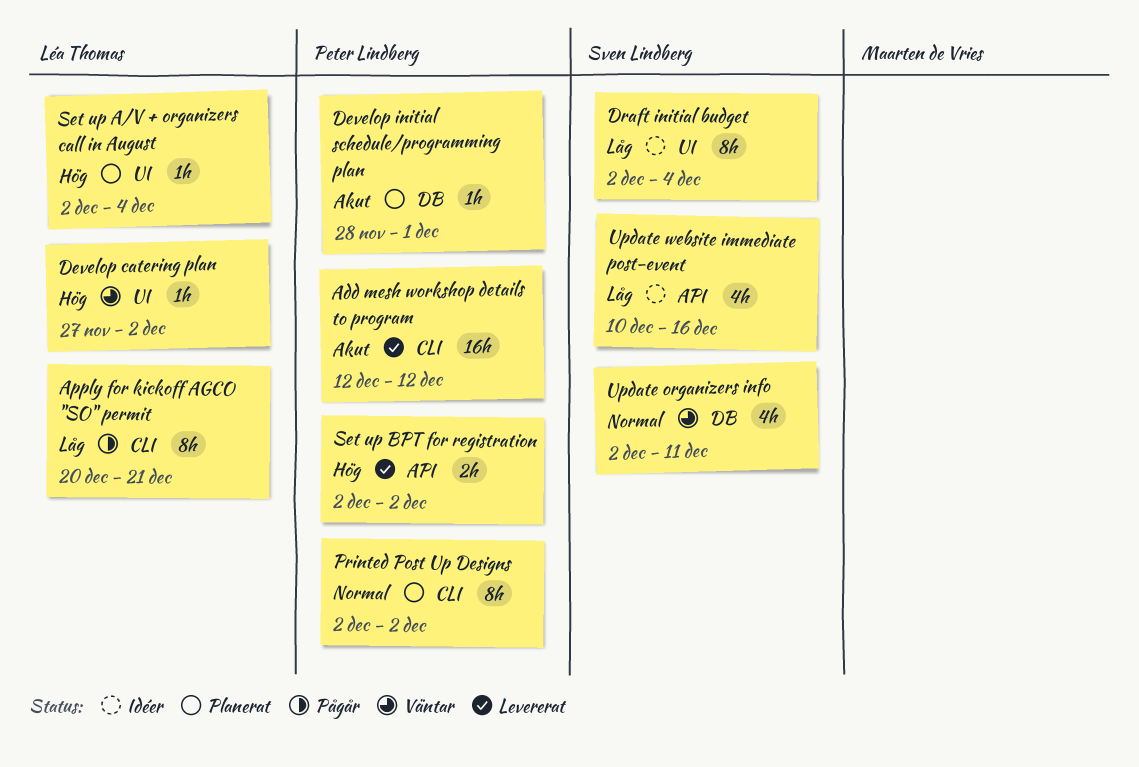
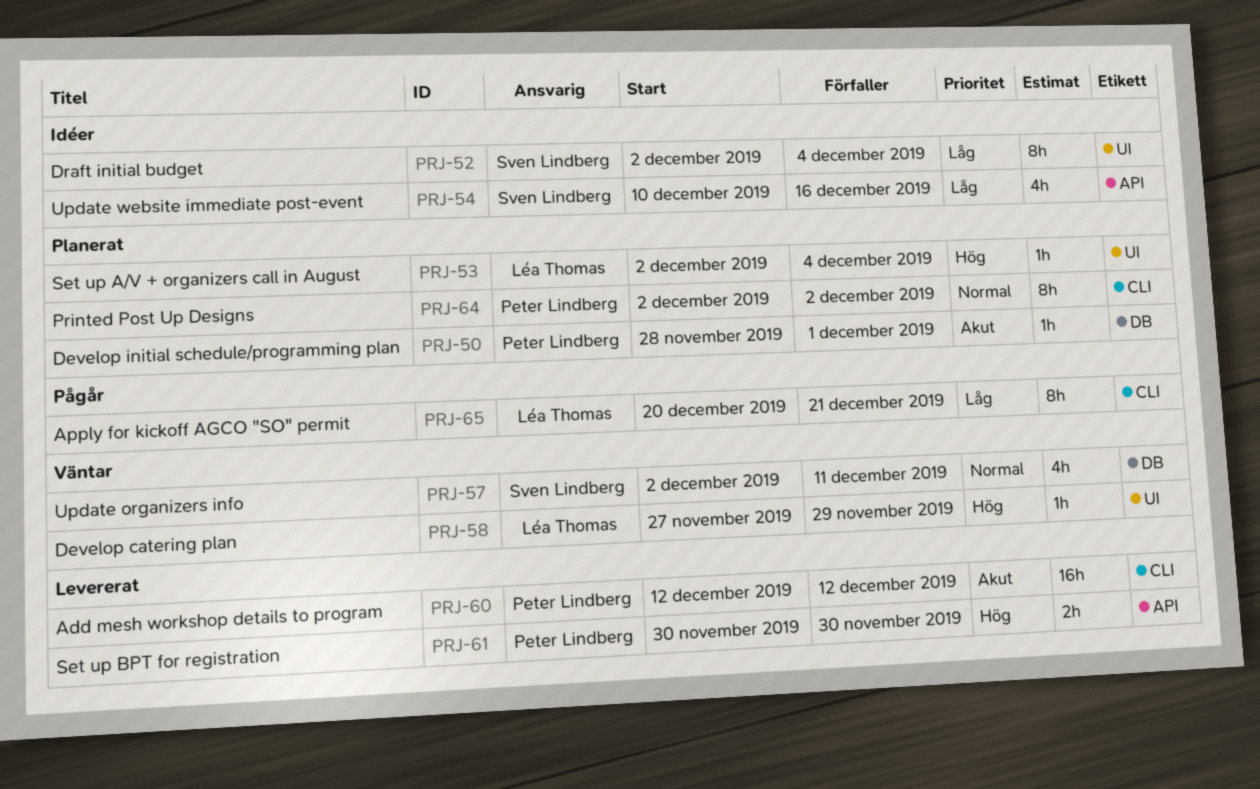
Develop catering plan, due: Dec 2 -> Nov 29
Set up BPT for registration, start: Dec 2 -> Nov 30
Set up BPT for registration, due: Dec 2 -> Nov 30

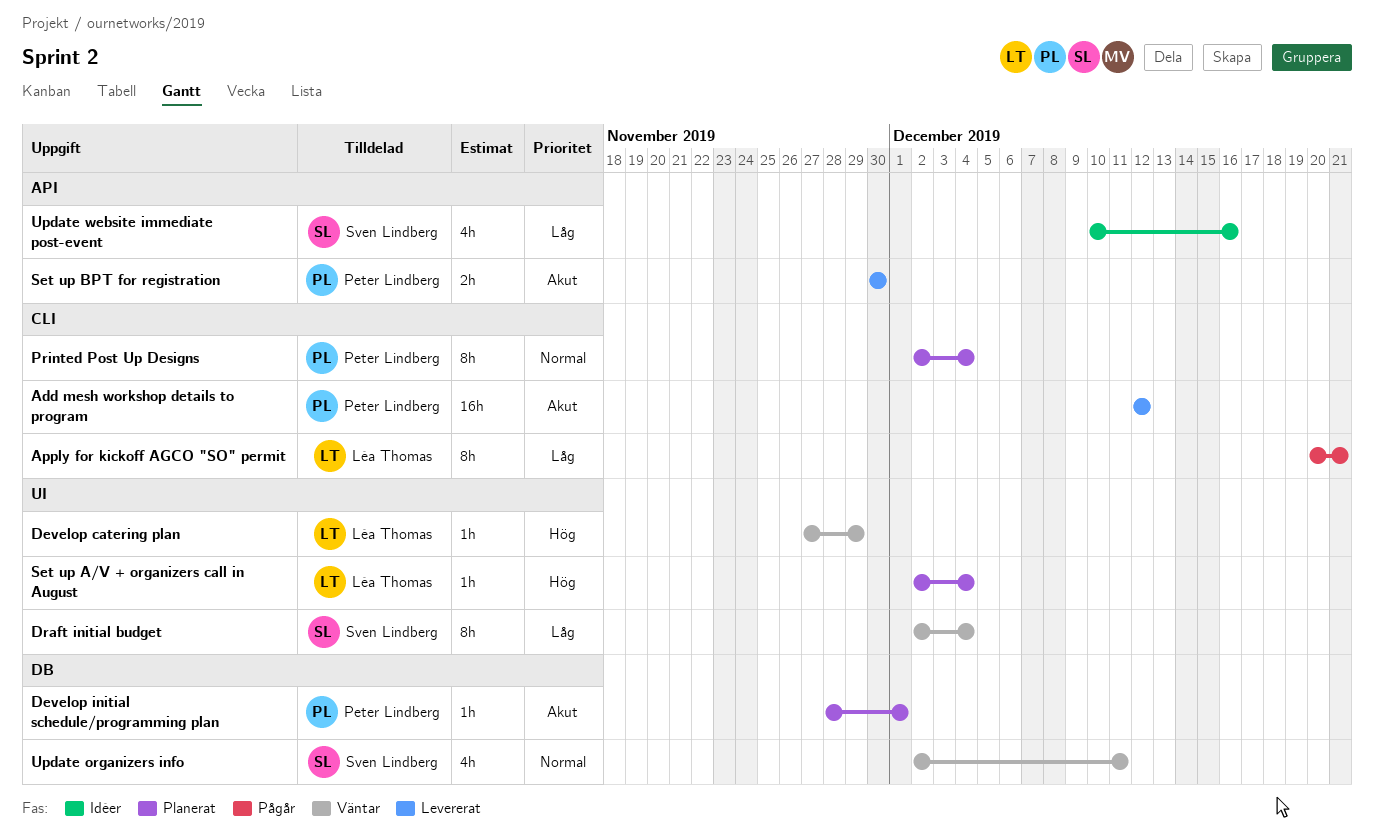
Draft initial budget, status: Idéer -> Väntar
Printed Post Up Designs, due: Dec 2 -> Dec 4
Set up BPT for registration, priority: Hög -> Akut

